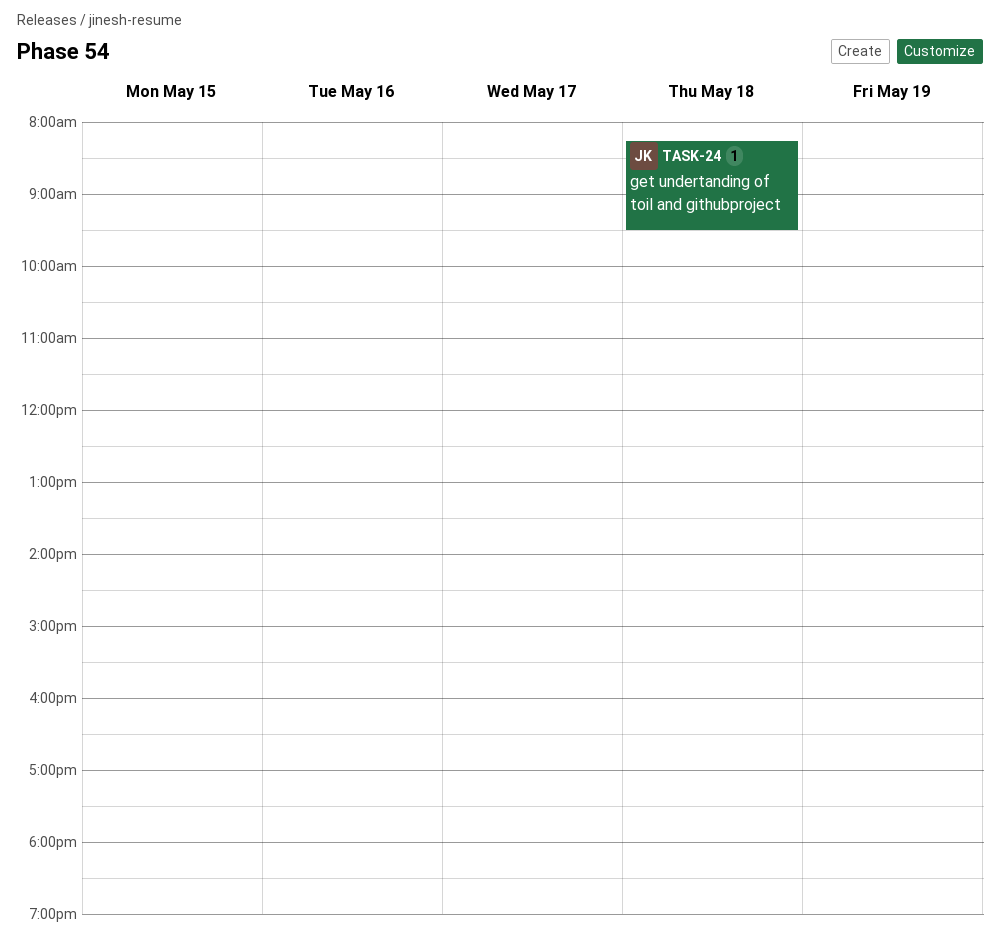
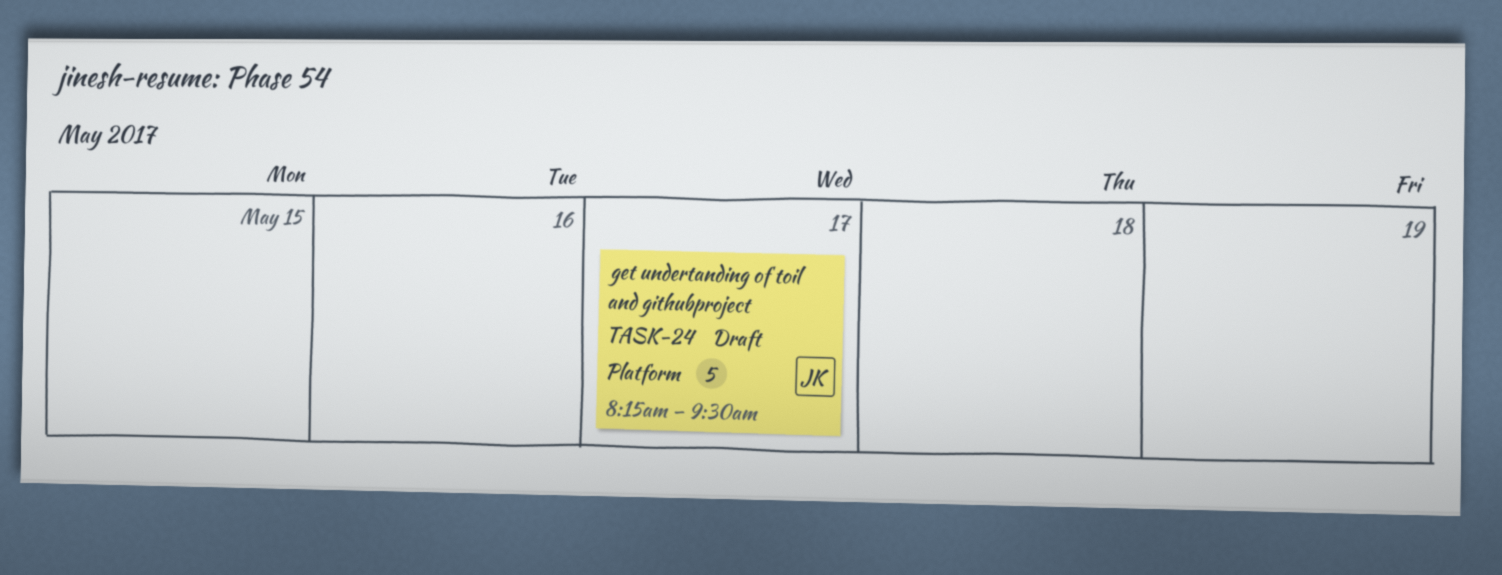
TASK-24, estimate: 1 -> 5
TASK-24, day: May 18 -> May 17

